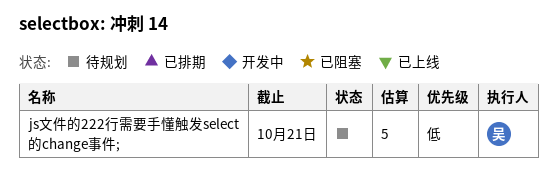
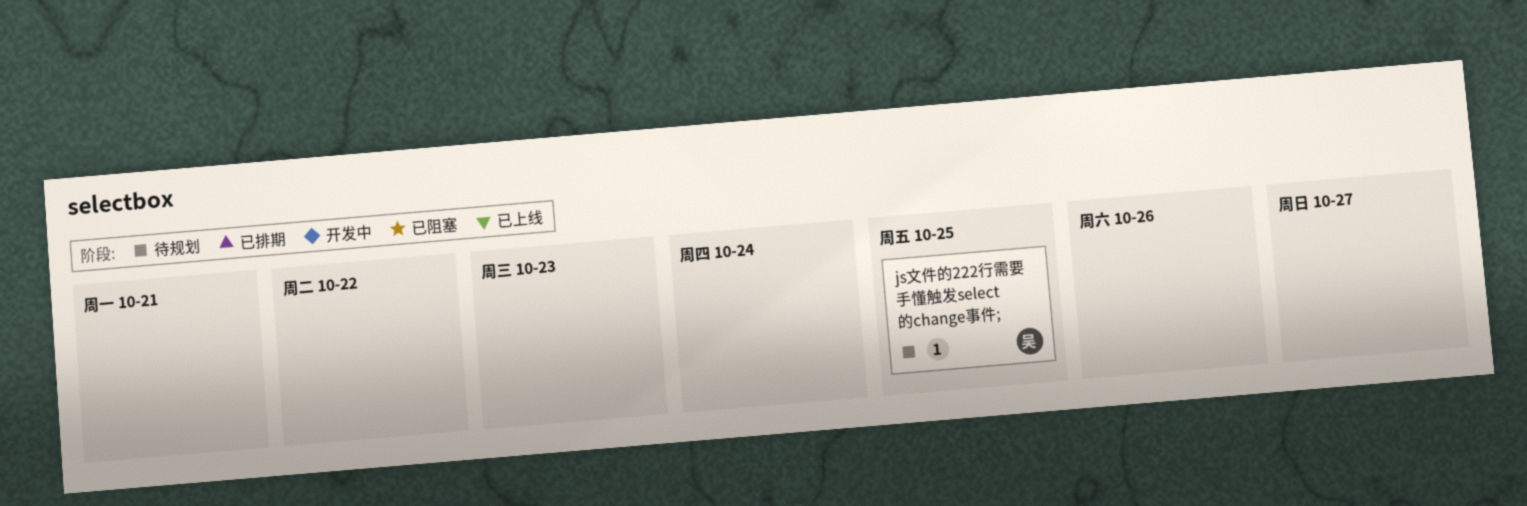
js文件的222行需要手懂触发select的change事件;, estimate: 5 -> 1
js文件的222行需要手懂触发select的change事件;, due: Oct 21 -> Oct 25

